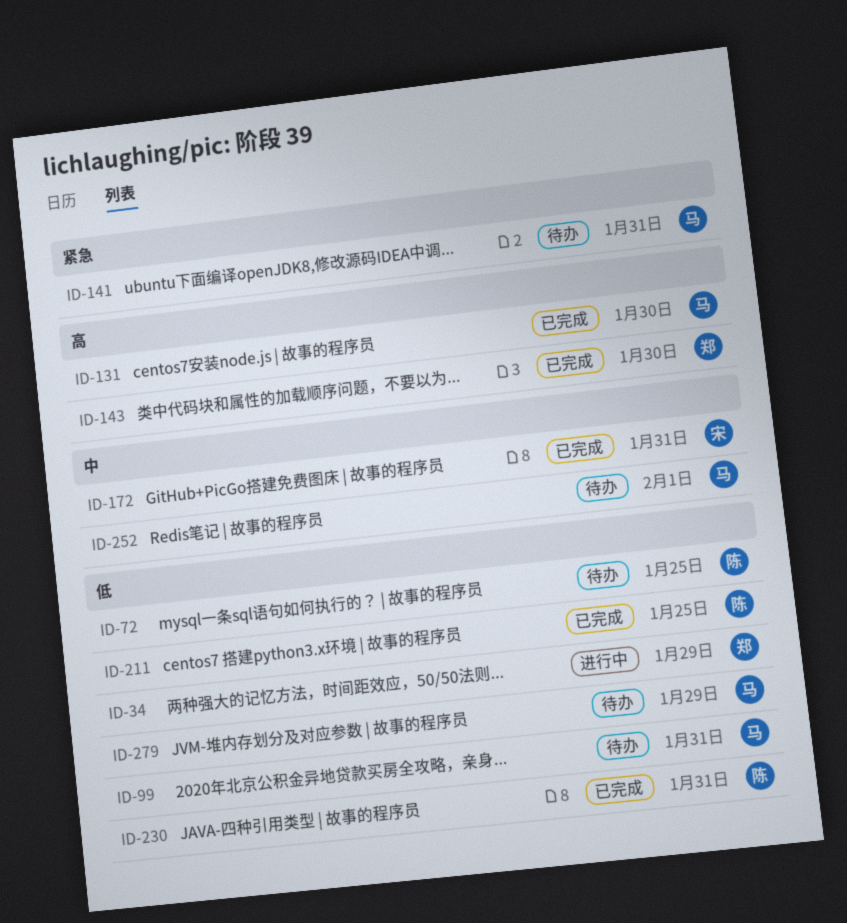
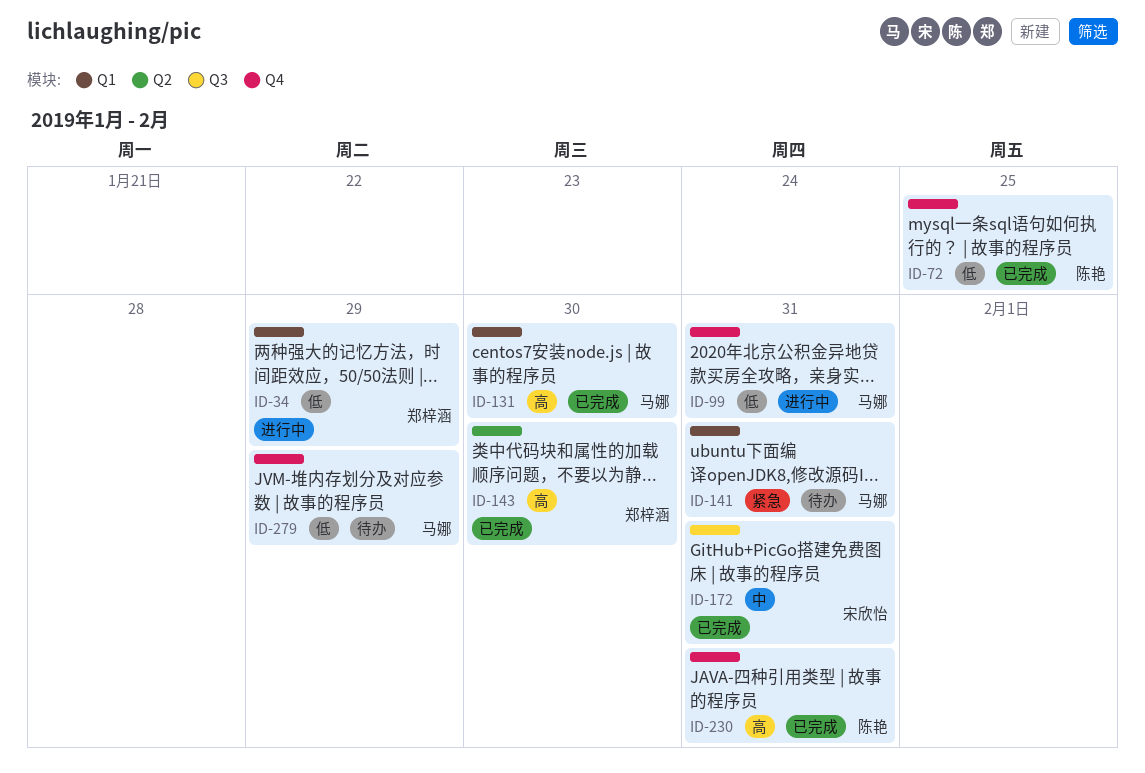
ID-72, status: 待办 -> 已完成
ID-99, status: 待办 -> 进行中
ID-211: present -> none
ID-230, priority: 低 -> 高
ID-252: present -> none

